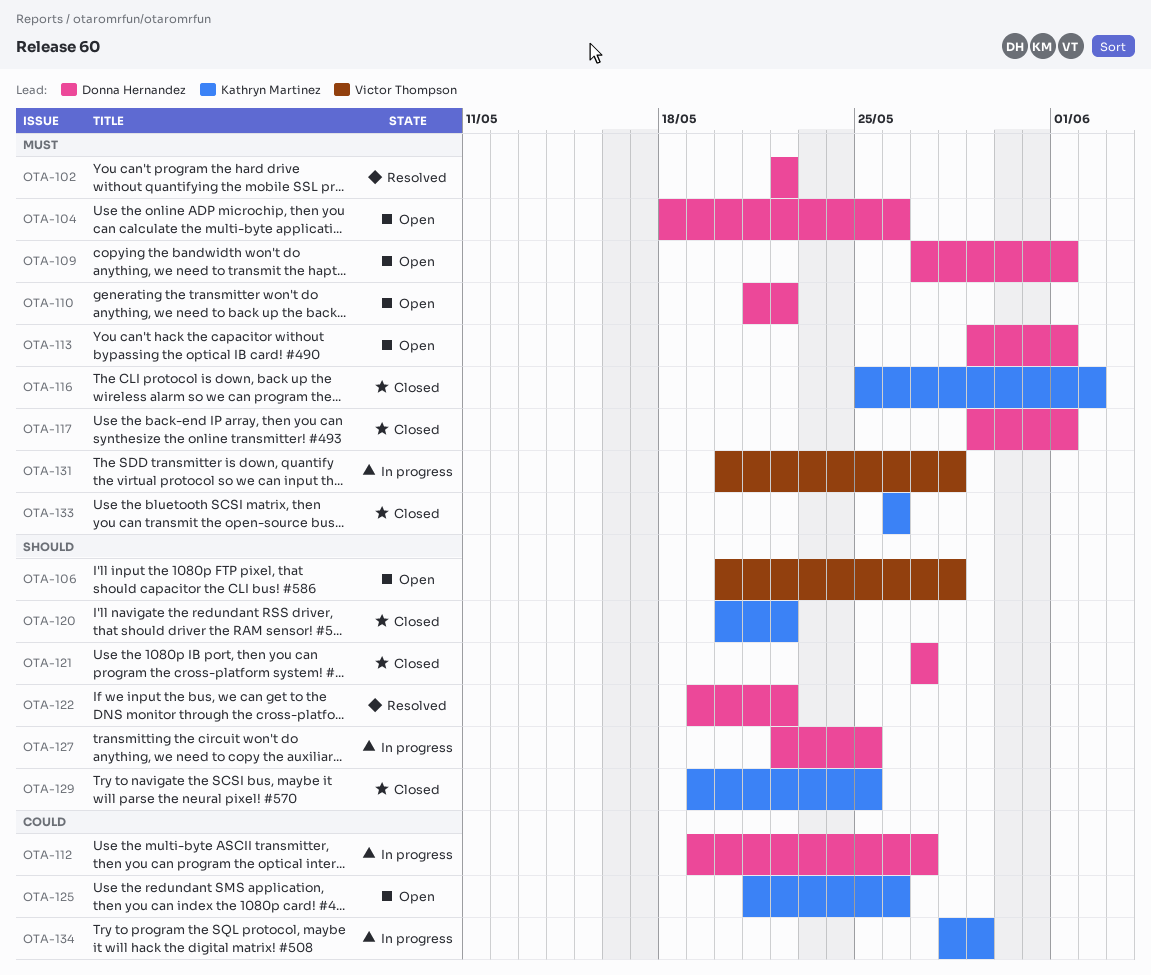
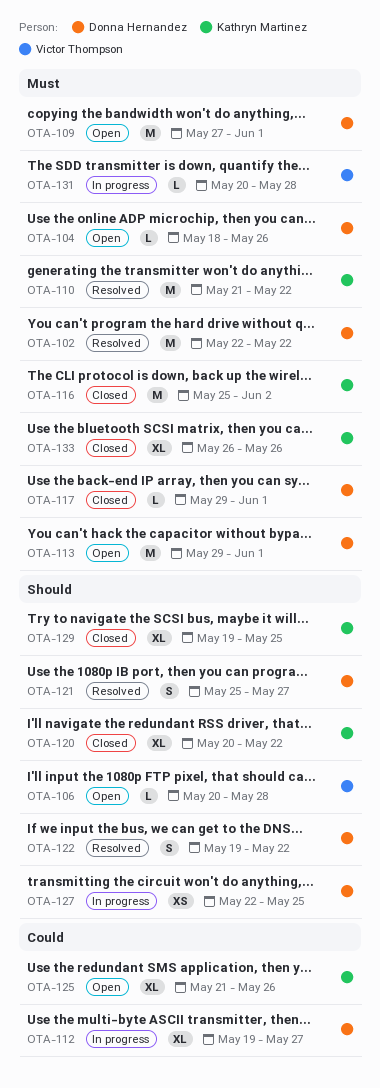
OTA-110, status: Open -> Resolved
OTA-110, owner: Donna Hernandez -> Kathryn Martinez
OTA-121, status: Closed -> Resolved
OTA-121, start: May 27 -> May 25
OTA-134: present -> none

